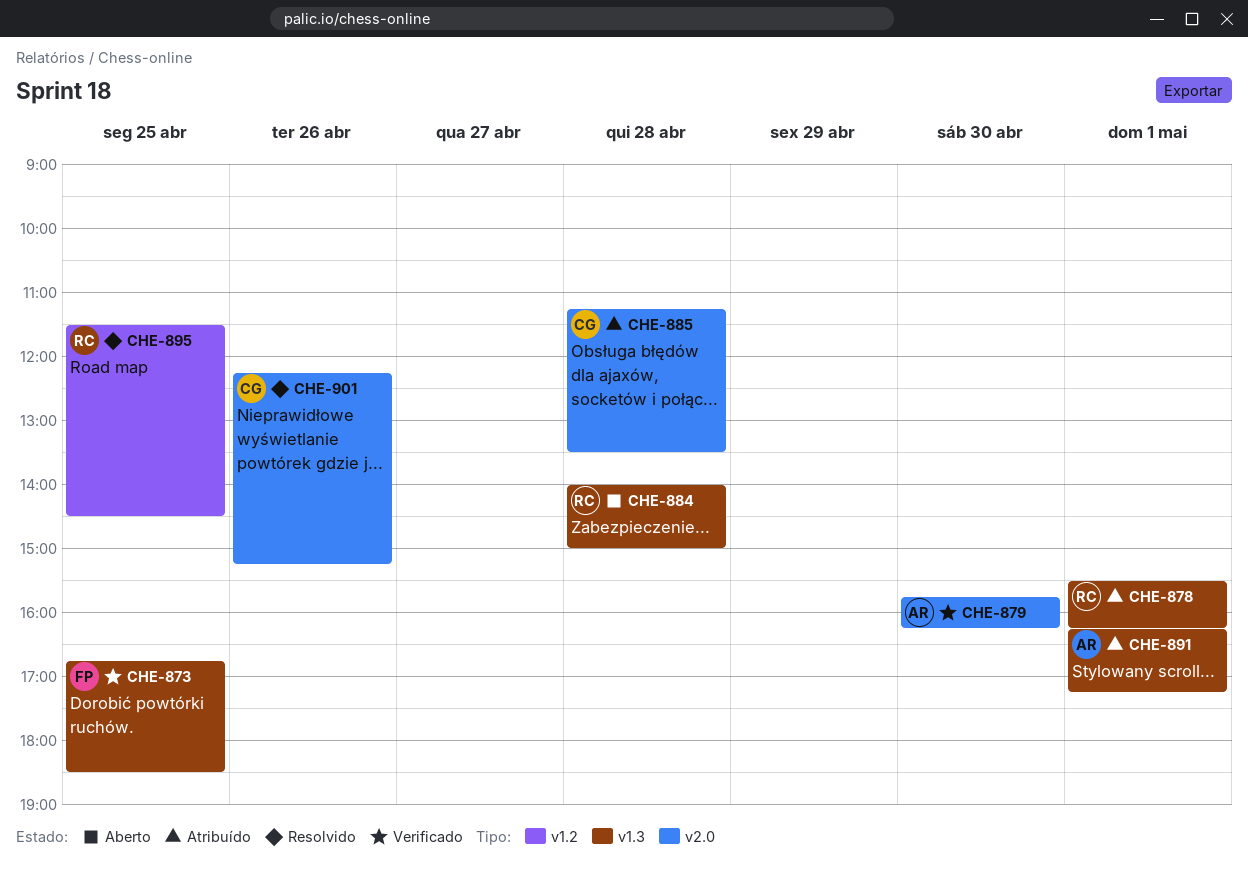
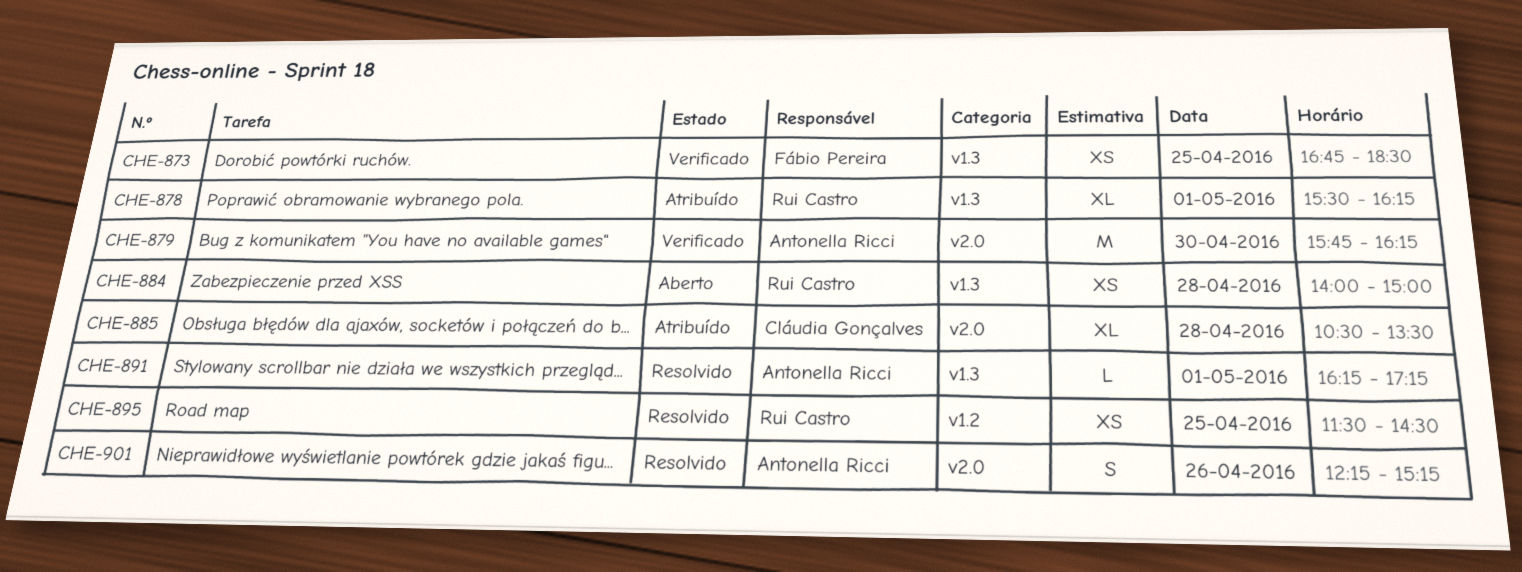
CHE-885, begins: 11:15 -> 10:30
CHE-891, status: Atribuído -> Resolvido
CHE-901, owner: Cláudia Gonçalves -> Antonella Ricci

